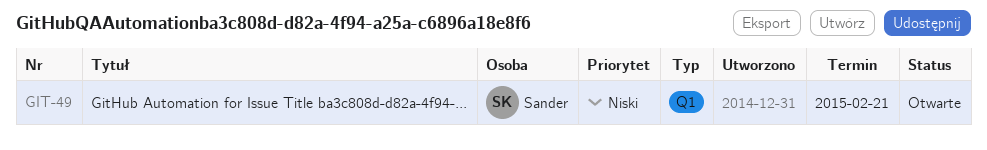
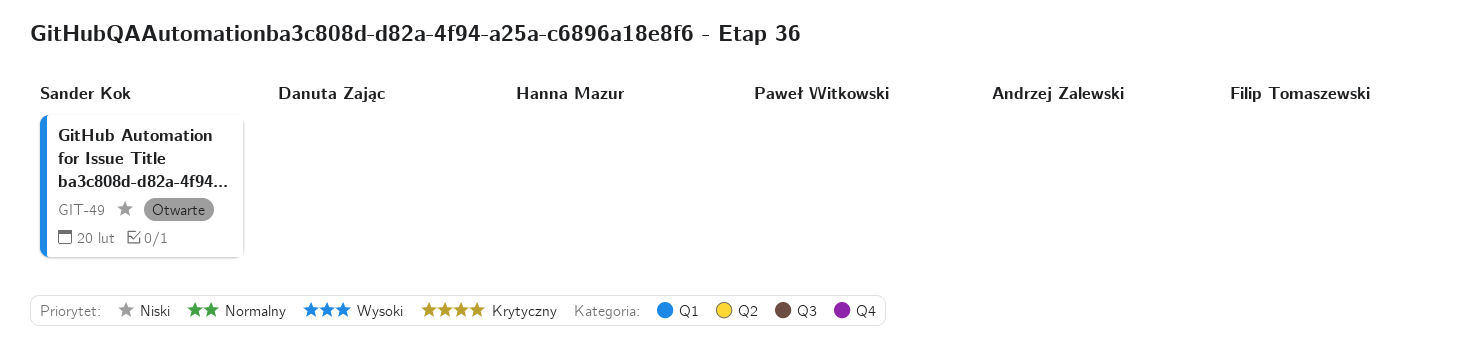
GIT-49, due: Feb 21 -> Feb 20

